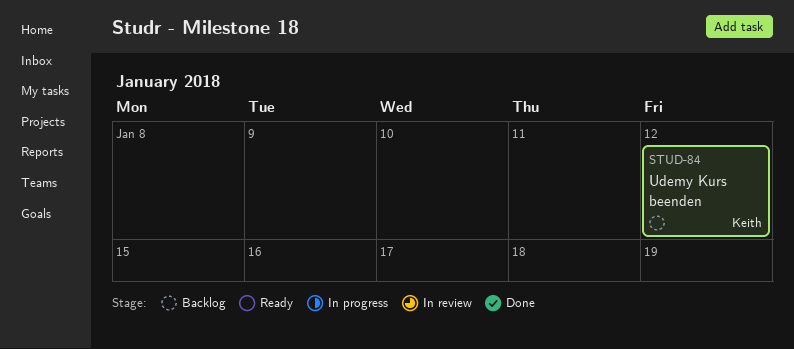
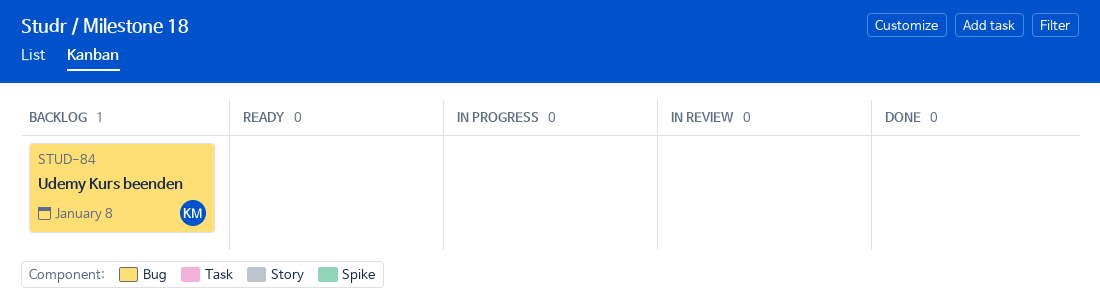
STUD-84, due: Jan 12 -> Jan 8

